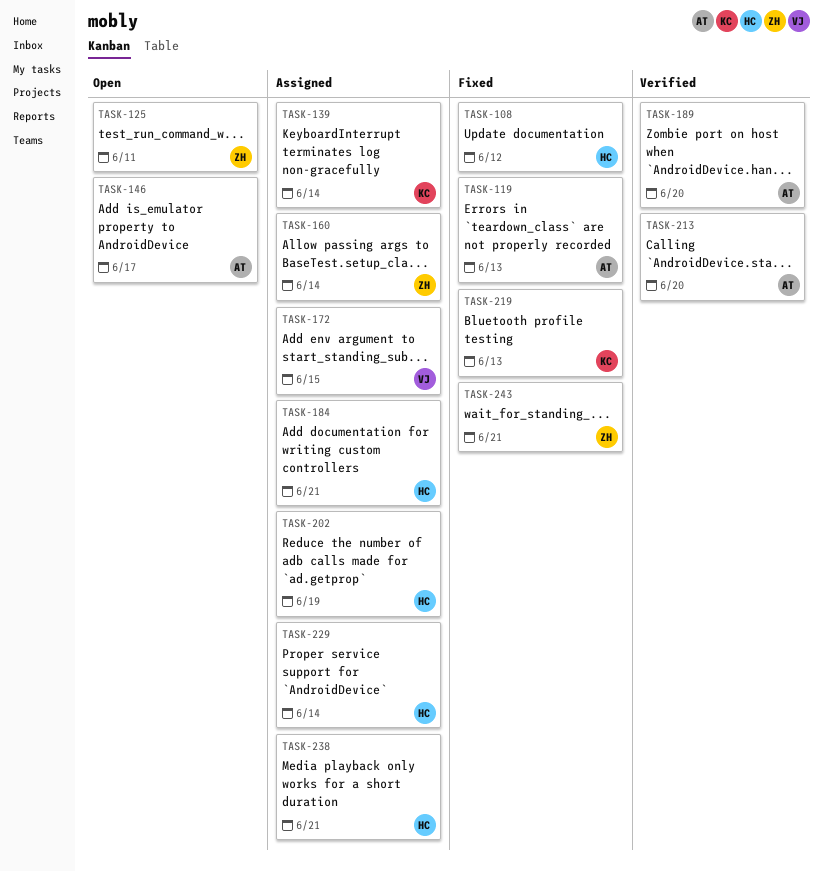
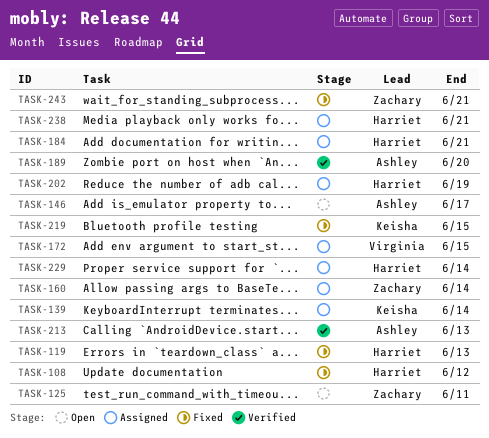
TASK-119, owner: Ashley -> Harriet
TASK-213, due: Jun 20 -> Jun 13
TASK-219, due: Jun 13 -> Jun 15

